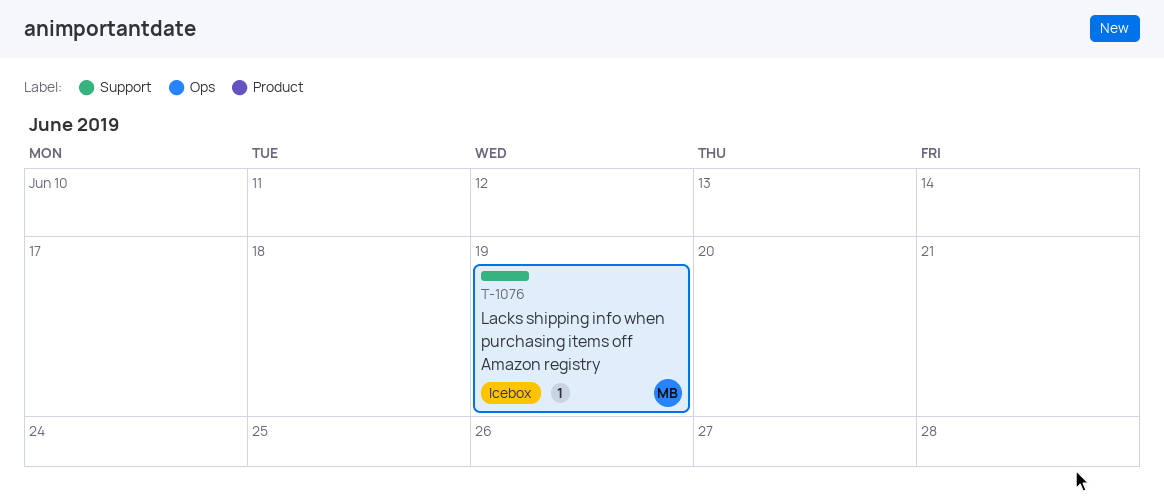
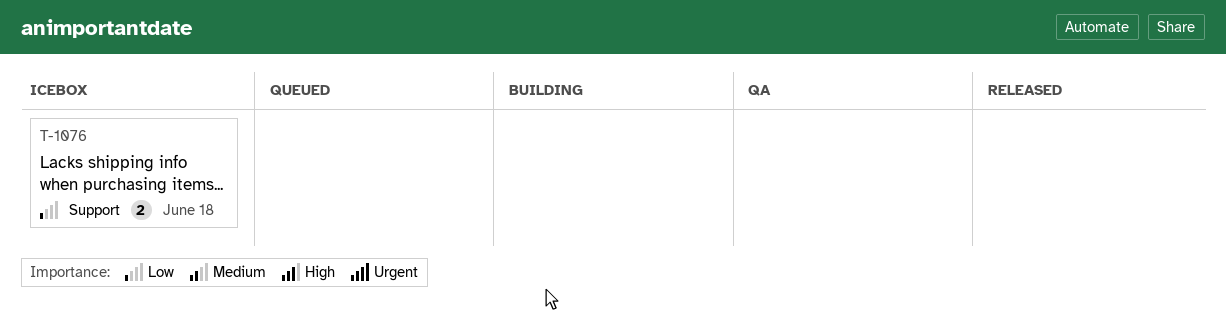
T-1076, estimate: 1 -> 2
T-1076, due: Jun 19 -> Jun 18

